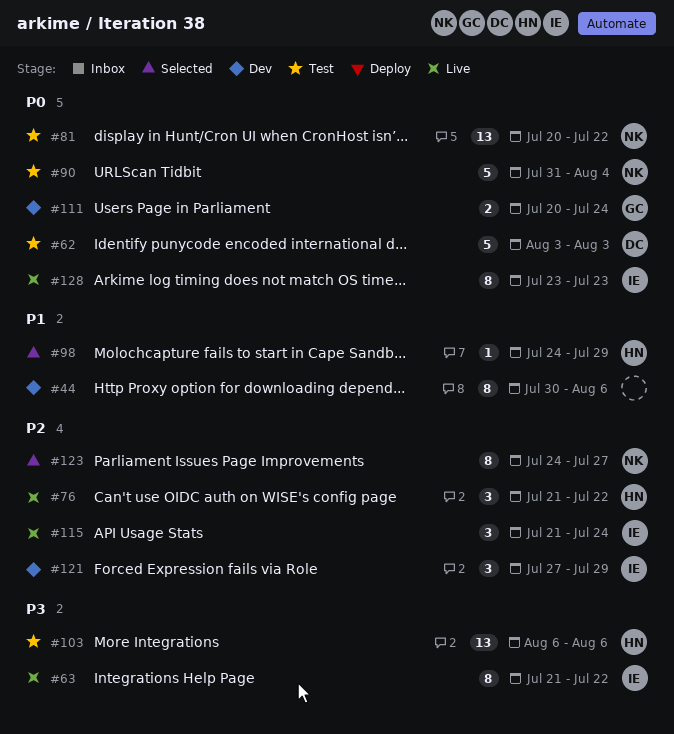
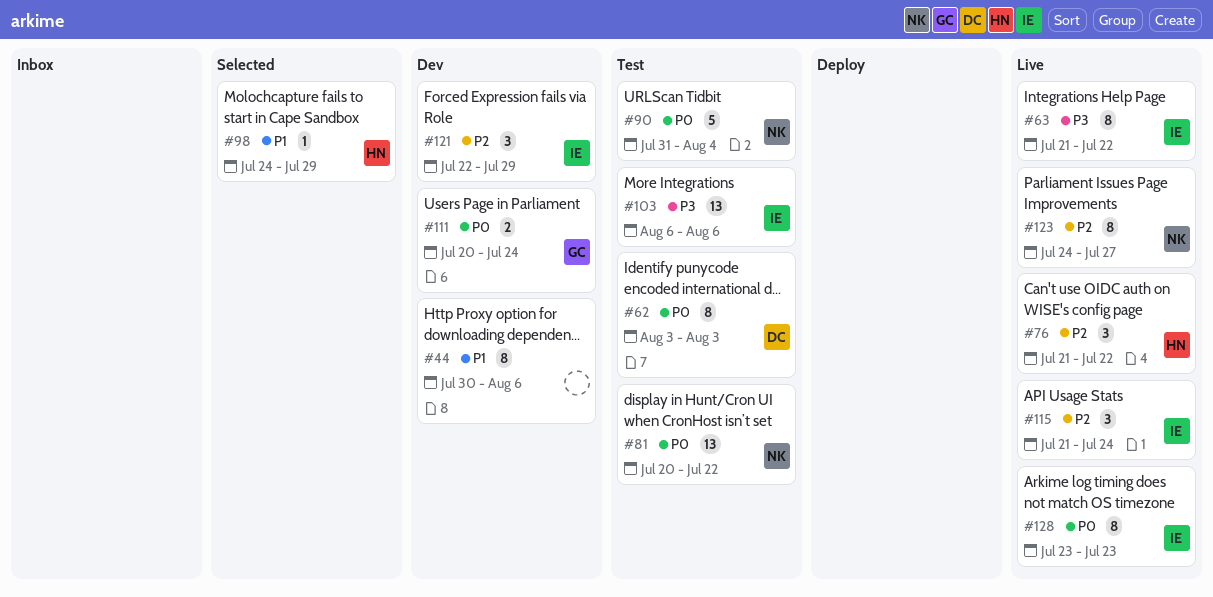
#62, estimate: 5 -> 8
#103, owner: HN -> IE
#121, start: Jul 27 -> Jul 22
#123, status: Selected -> Live

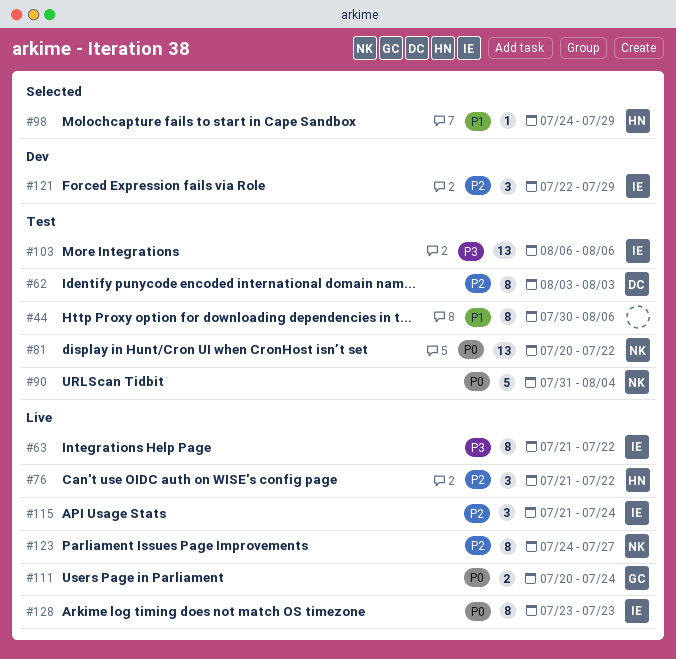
#44, status: Dev -> Test
#62, priority: P0 -> P2
#111, status: Dev -> Live

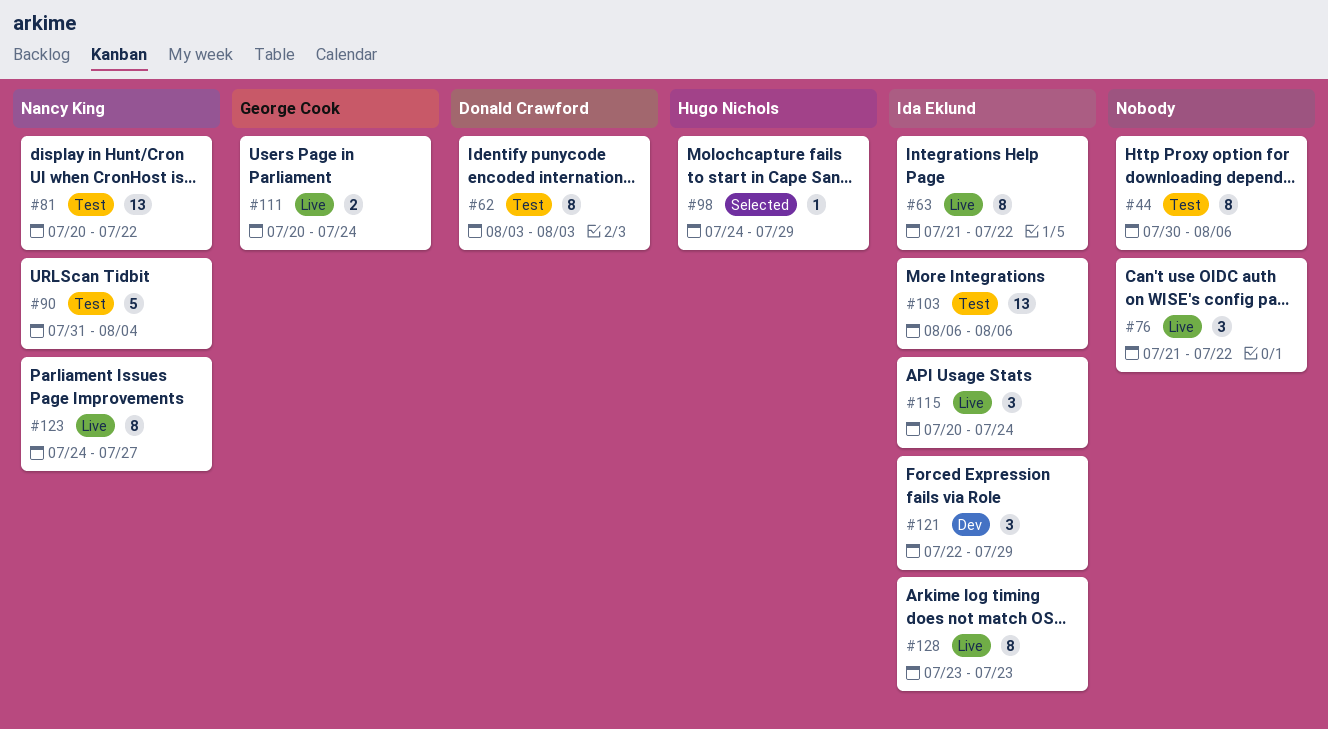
#76, owner: Hugo Nichols -> none
#115, start: Jul 21 -> Jul 20

